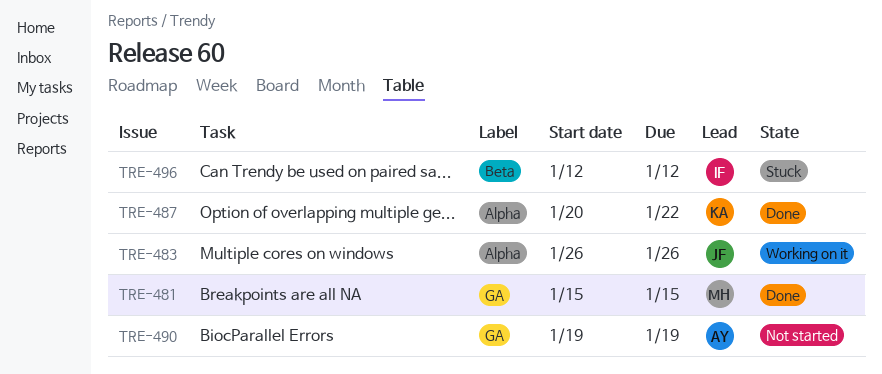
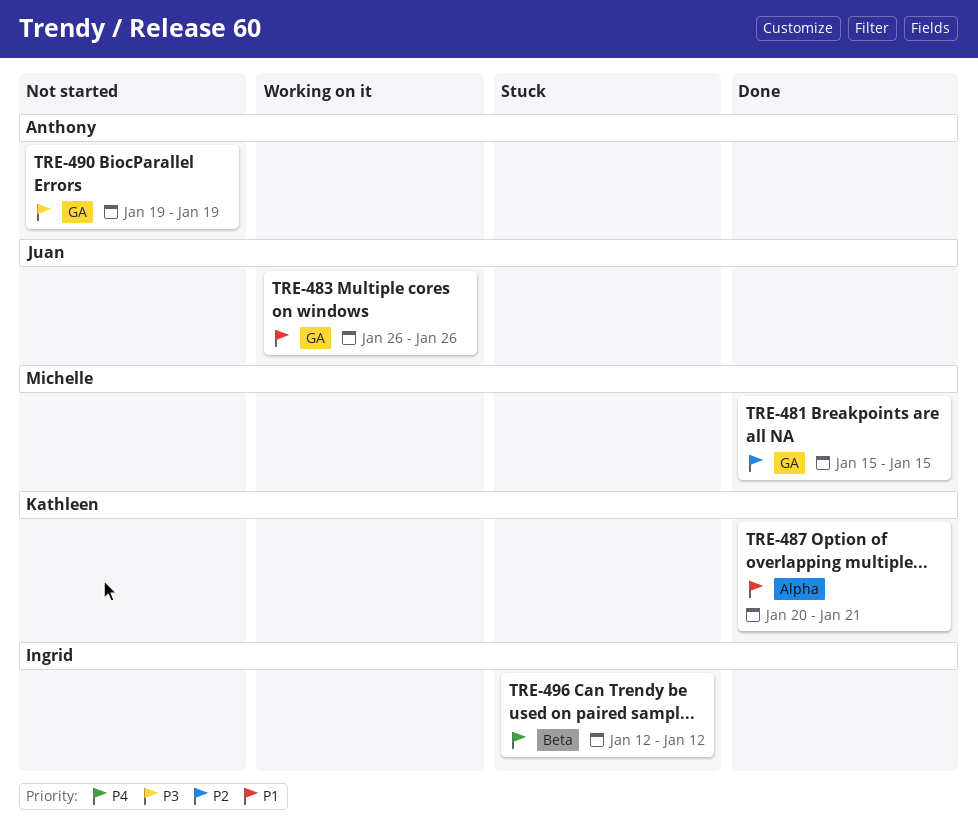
TRE-483, label: Alpha -> GA
TRE-487, due: Jan 22 -> Jan 21

